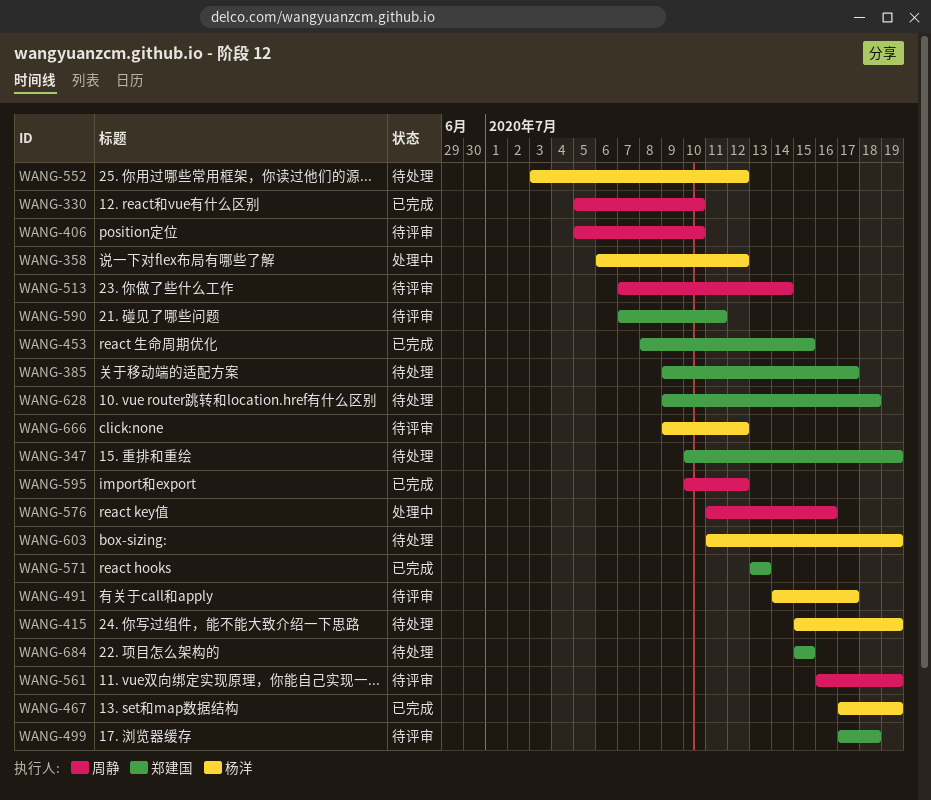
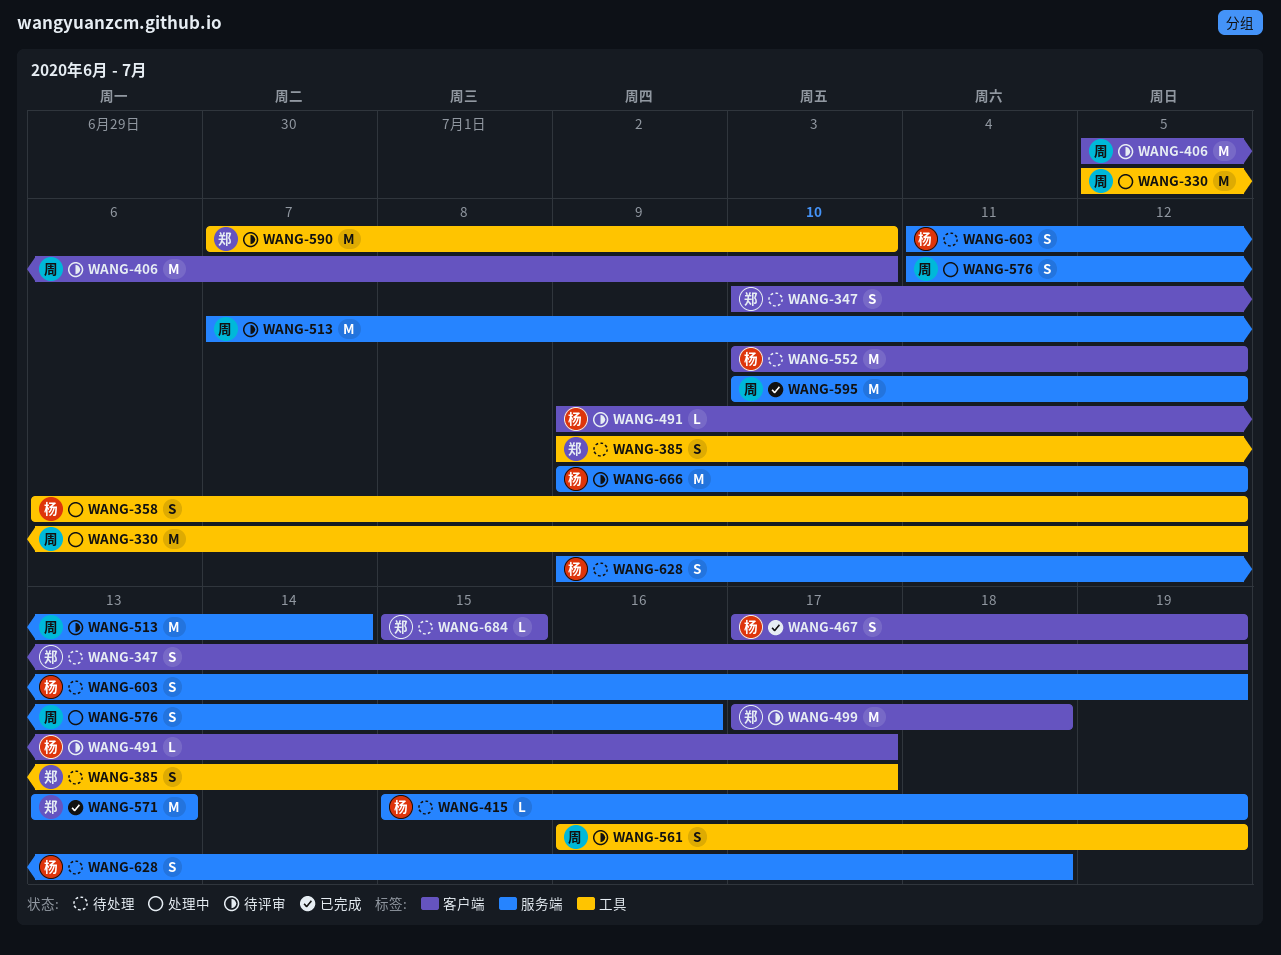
WANG-330, status: 已完成 -> 处理中
WANG-330, due: Jul 10 -> Jul 12
WANG-453: present -> none
WANG-491, start: Jul 14 -> Jul 9
WANG-552, start: Jul 3 -> Jul 10
WANG-590, due: Jul 11 -> Jul 10
WANG-628, owner: 郑建国 -> 杨洋

